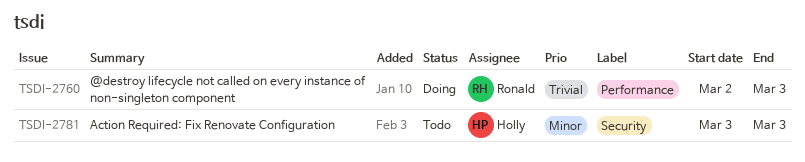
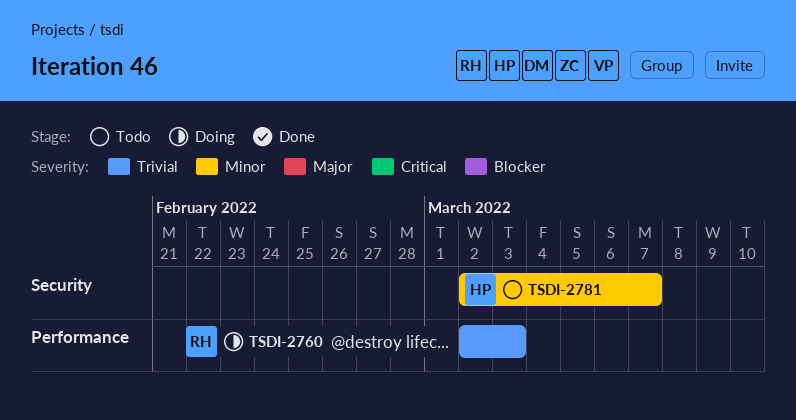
TSDI-2781, start: Mar 3 -> Mar 2
TSDI-2781, due: Mar 3 -> Mar 7

